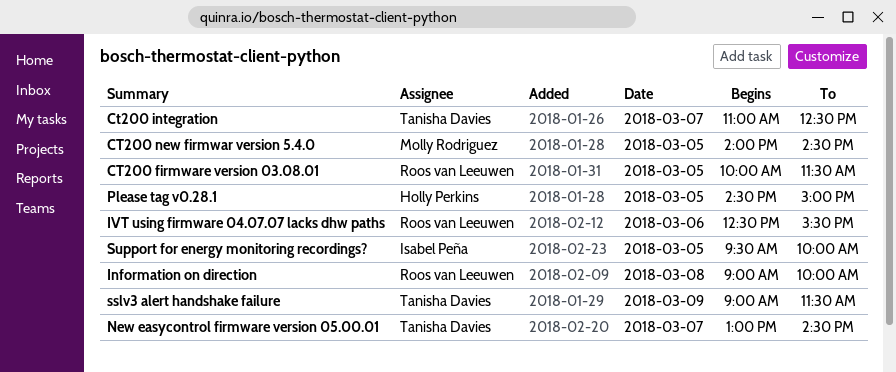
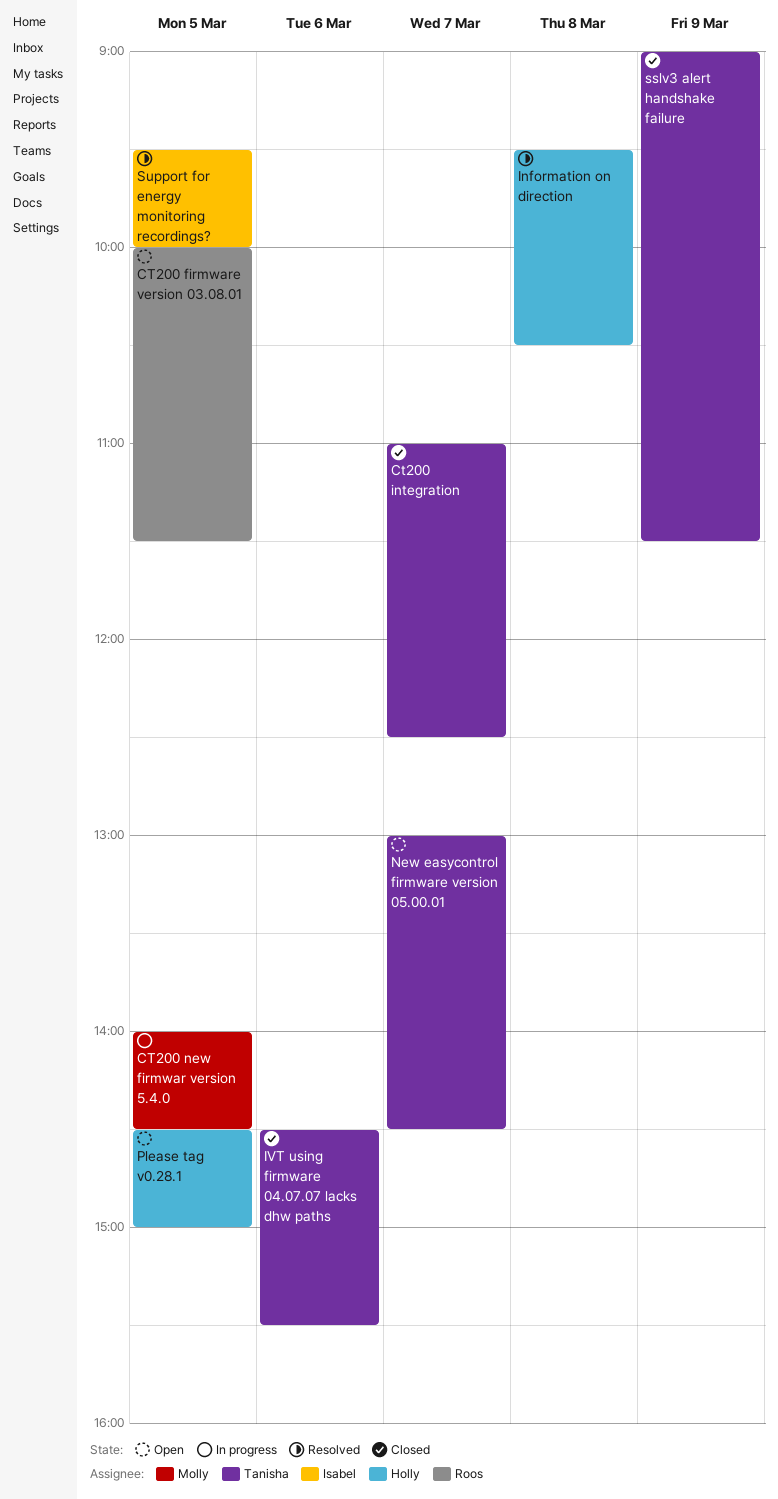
Information on direction, owner: Roos van Leeuwen -> Holly Perkins
Information on direction, begins: 09:00 -> 09:30
Information on direction, ends: 10:00 -> 10:30
IVT using firmware 04.07.07 lacks dhw paths, owner: Roos van Leeuwen -> Tanisha Davies
IVT using firmware 04.07.07 lacks dhw paths, begins: 12:30 -> 14:30

